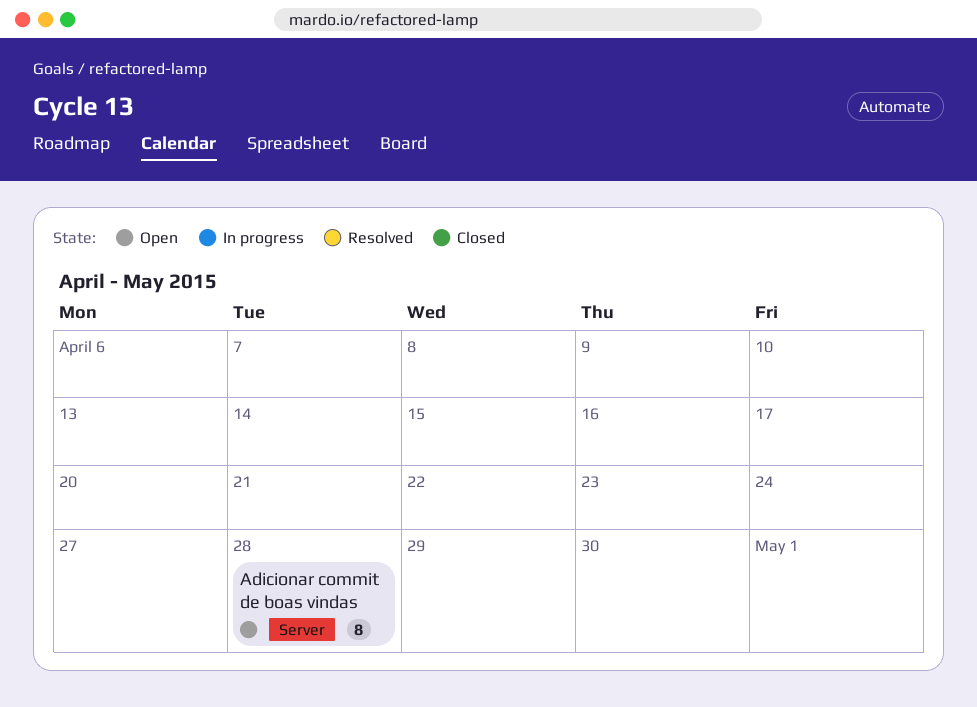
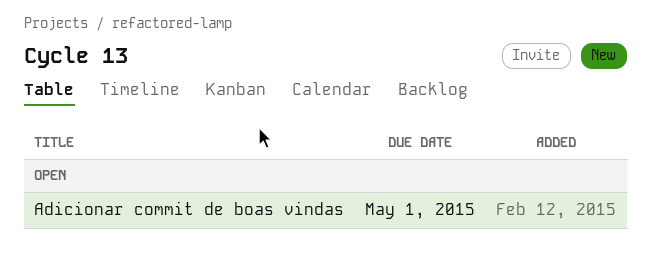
Adicionar commit de boas vindas, due: Apr 28 -> May 1

